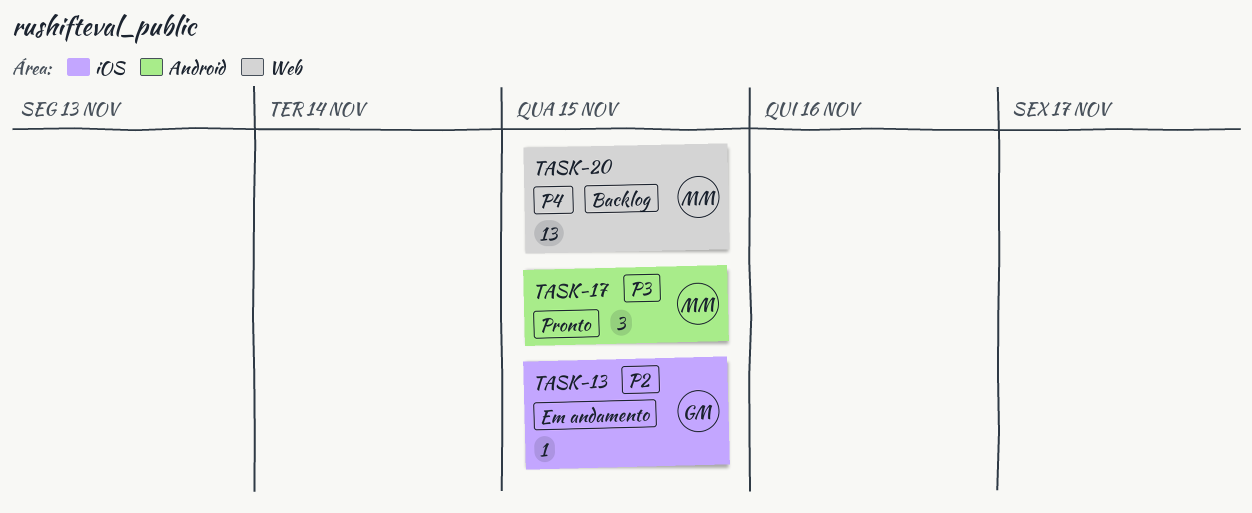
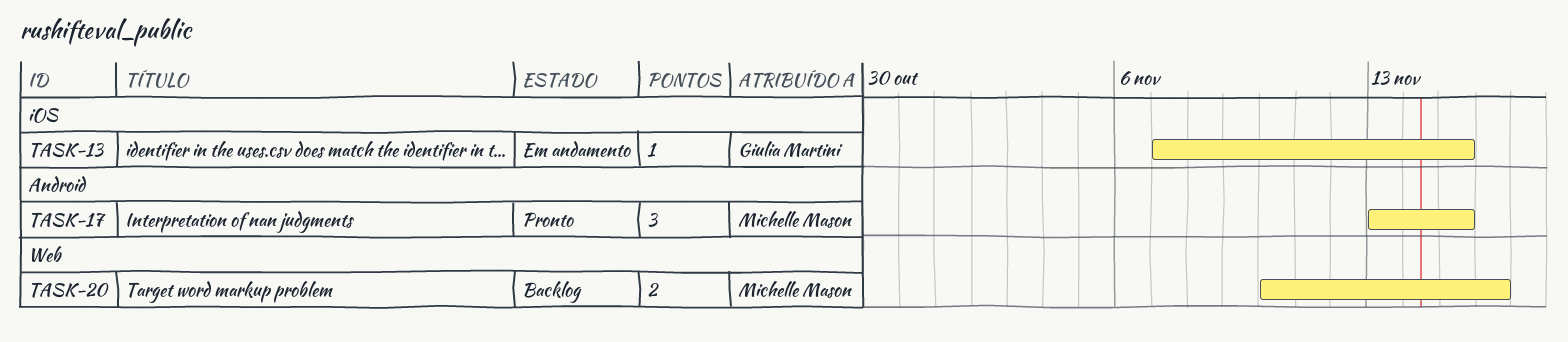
TASK-20, estimate: 13 -> 2
TASK-20, due: Nov 15 -> Nov 16

